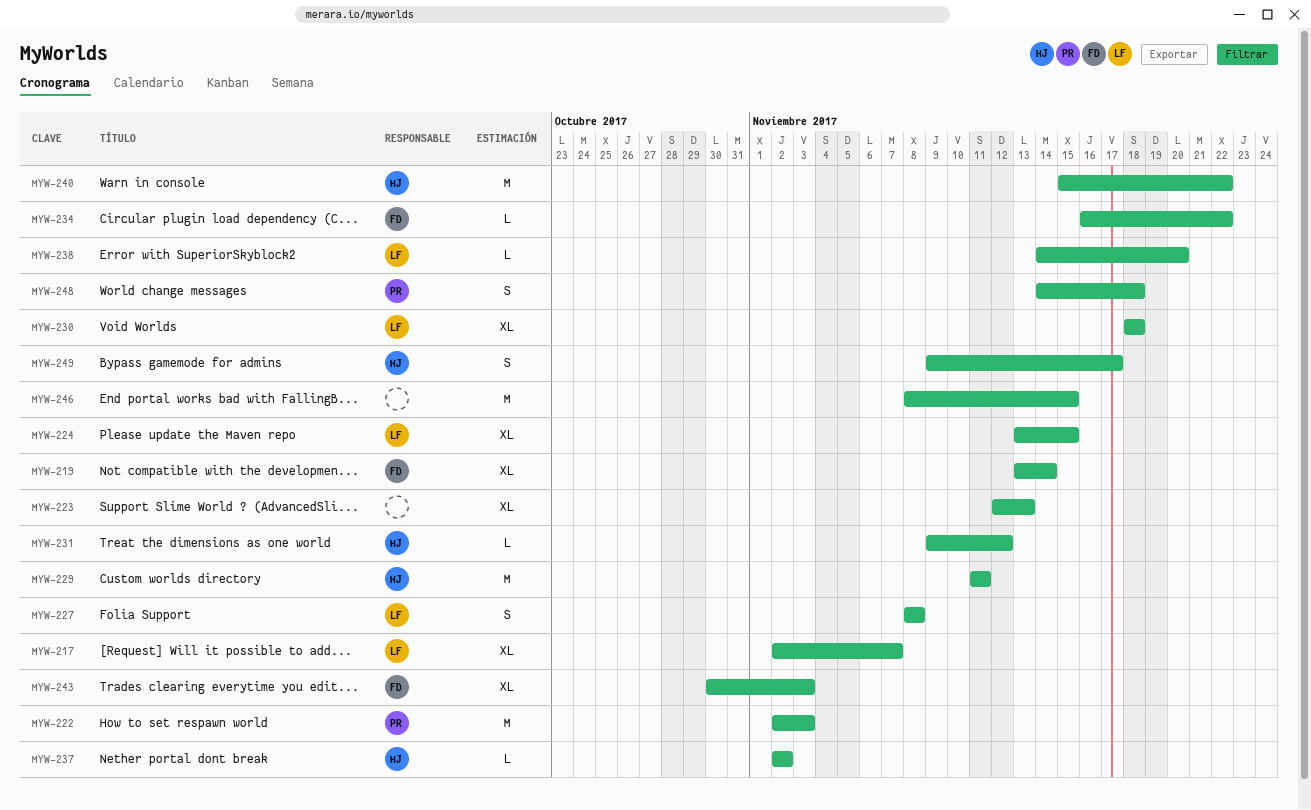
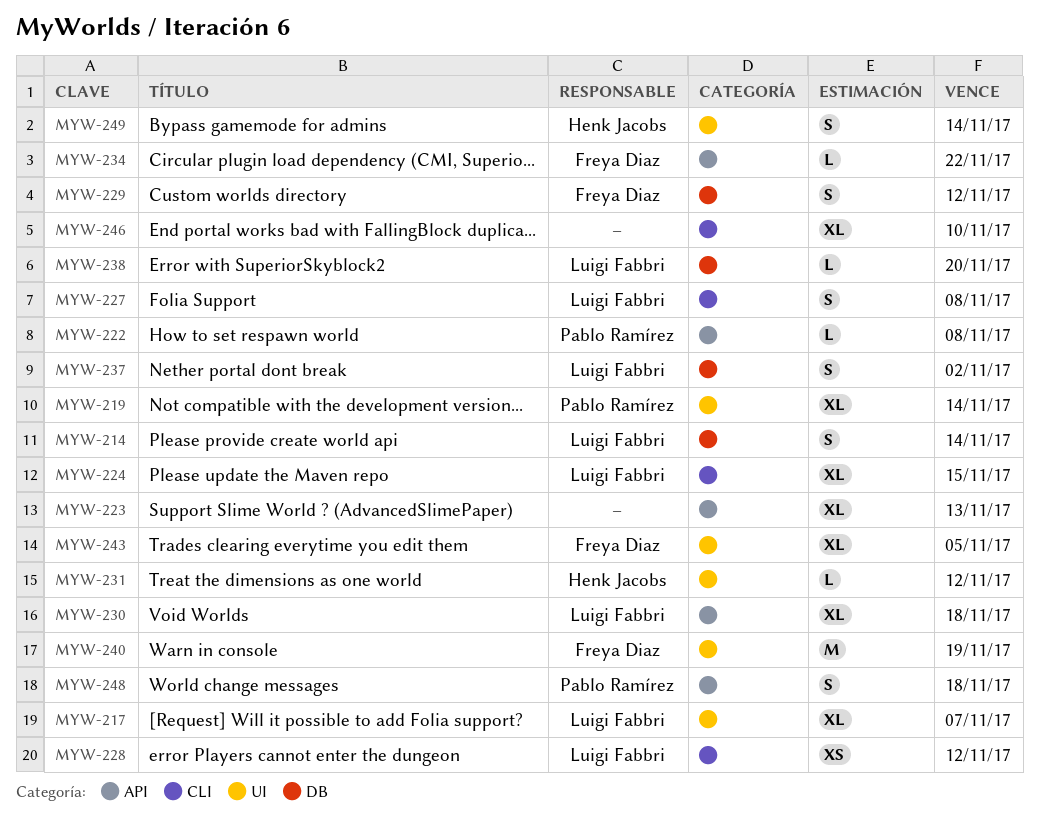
MYW-214: none -> present
MYW-219, owner: Freya Diaz -> Pablo Ramírez
MYW-222, estimate: M -> L
MYW-222, due: Nov 3 -> Nov 8
MYW-228: none -> present
MYW-229, owner: Henk Jacobs -> Freya Diaz
MYW-229, estimate: M -> S
MYW-229, due: Nov 11 -> Nov 12
MYW-237, owner: Henk Jacobs -> Luigi Fabbri
MYW-237, estimate: L -> S
MYW-240, owner: Henk Jacobs -> Freya Diaz
MYW-240, due: Nov 22 -> Nov 19
MYW-243, due: Nov 3 -> Nov 5
MYW-246, estimate: M -> XL
MYW-246, due: Nov 15 -> Nov 10
MYW-249, due: Nov 17 -> Nov 14

